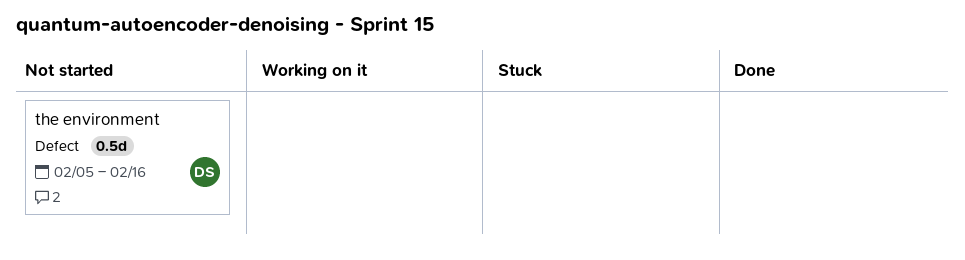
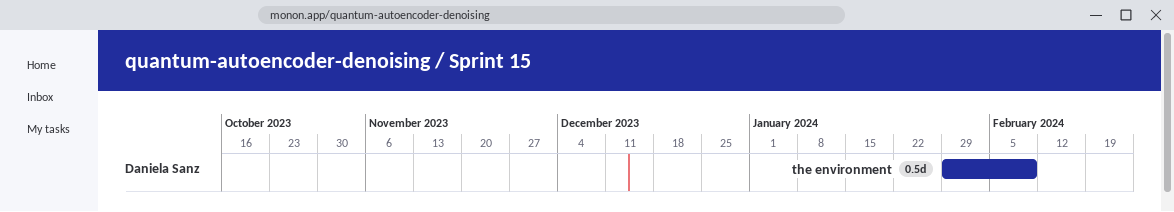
the environment, start: Feb 5 -> Jan 29
the environment, due: Feb 16 -> Feb 9

